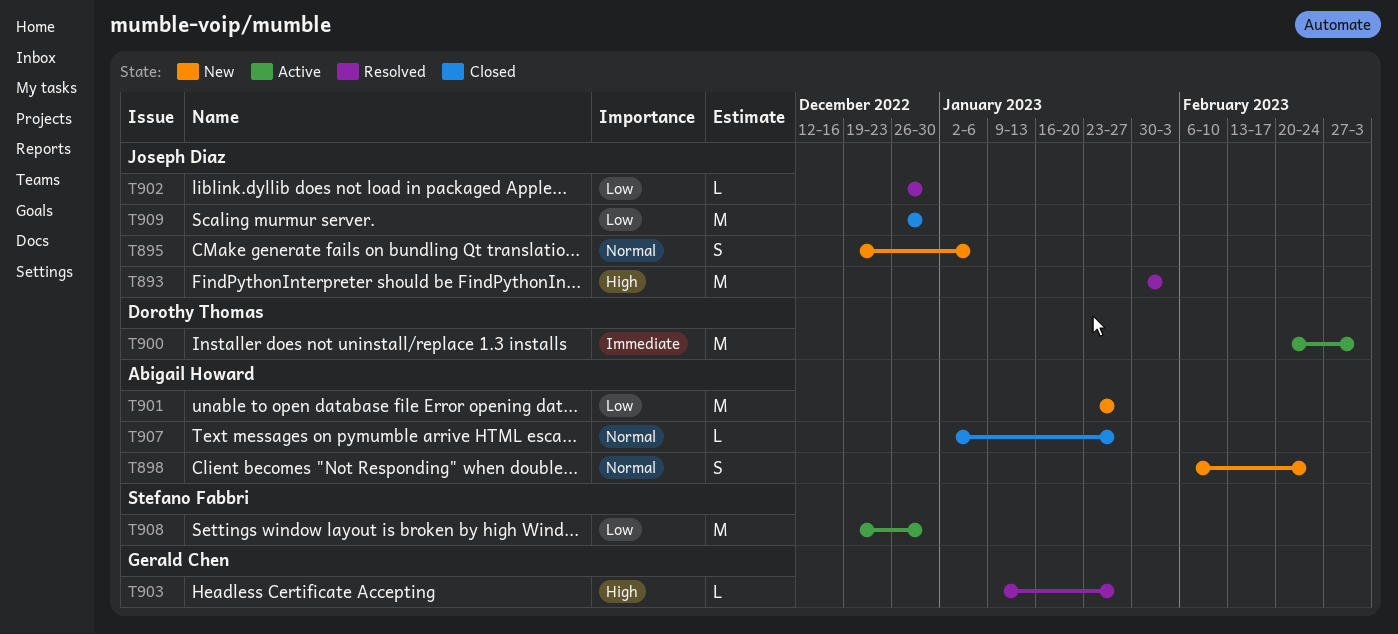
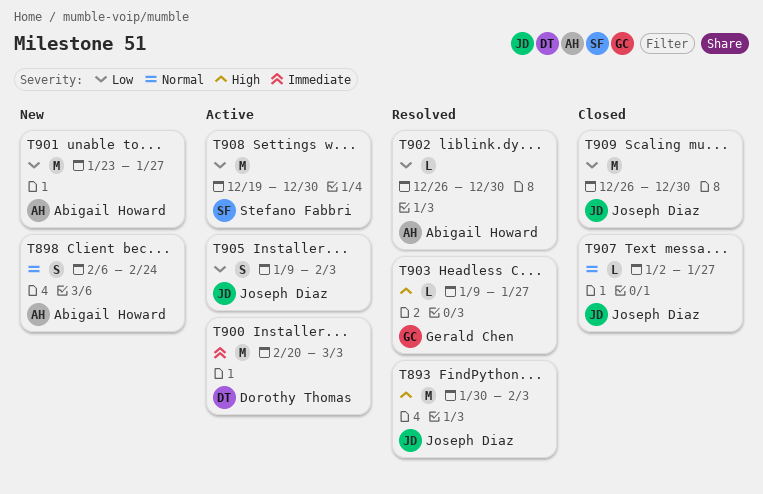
T895: present -> none
T902, owner: Joseph Diaz -> Abigail Howard
T905: none -> present
T907, owner: Abigail Howard -> Joseph Diaz

